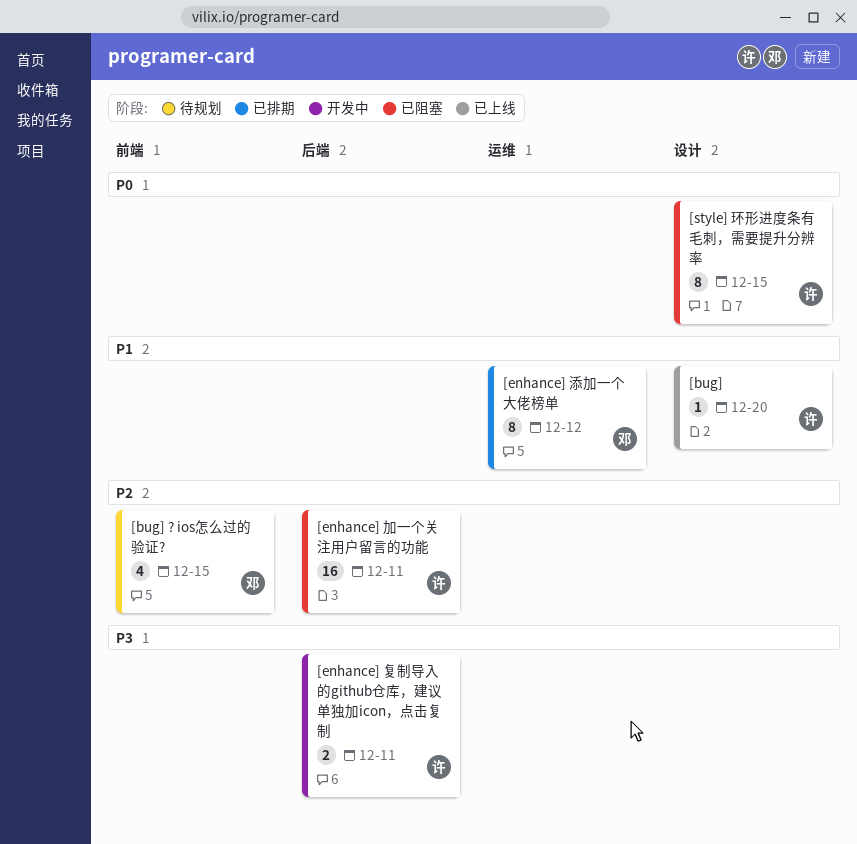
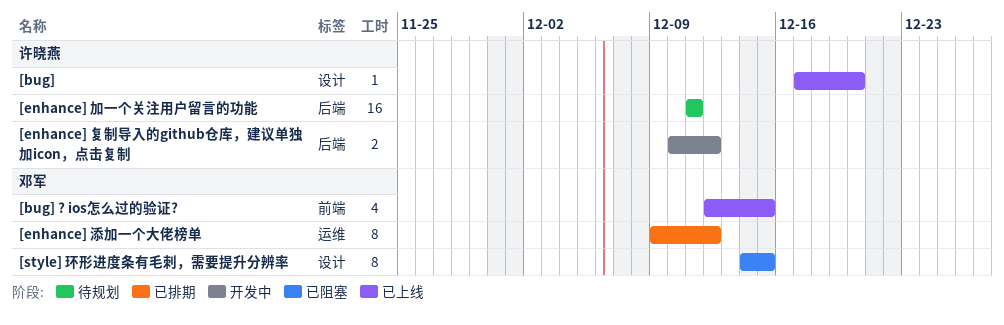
[bug] ? ios怎么过的验证?, status: 待规划 -> 已上线
[enhance] 加一个关注用户留言的功能, status: 已阻塞 -> 待规划
[enhance] 复制导入的github仓库，建议单独加icon，点击复制, due: Dec 11 -> Dec 12
[style] 环形进度条有毛刺，需要提升分辨率, owner: 许晓燕 -> 邓军

